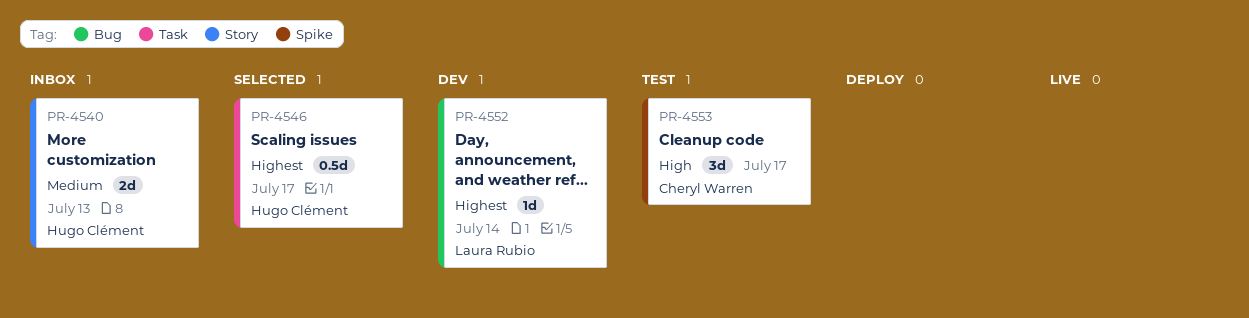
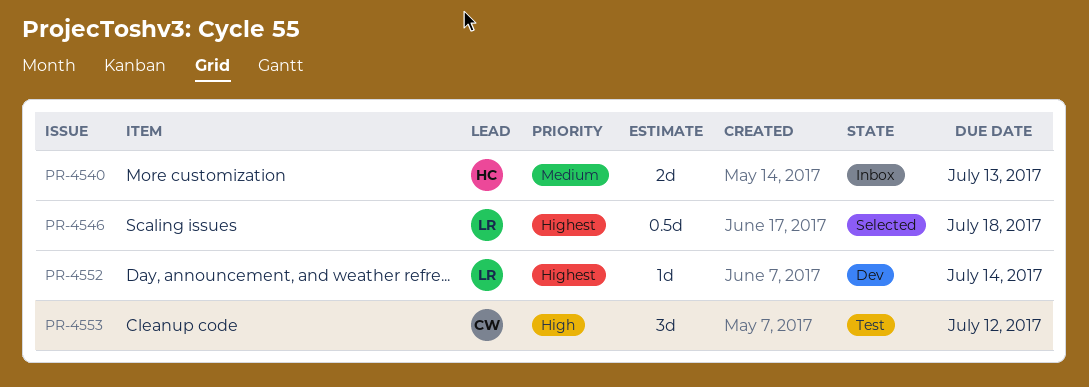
PR-4546, owner: Hugo Clément -> Laura Rubio
PR-4546, due: Jul 17 -> Jul 18
PR-4553, due: Jul 17 -> Jul 12

